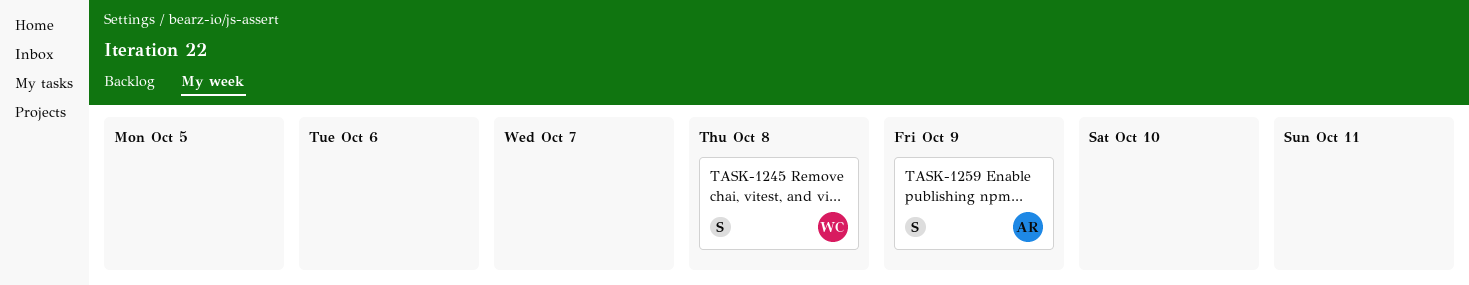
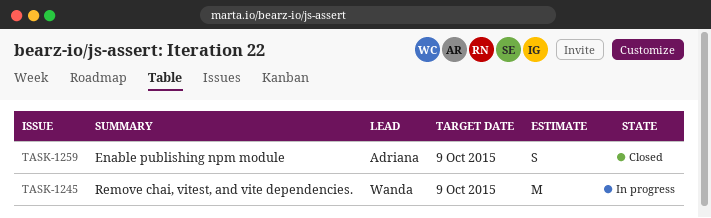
TASK-1245, estimate: S -> M
TASK-1245, due: Oct 8 -> Oct 9

